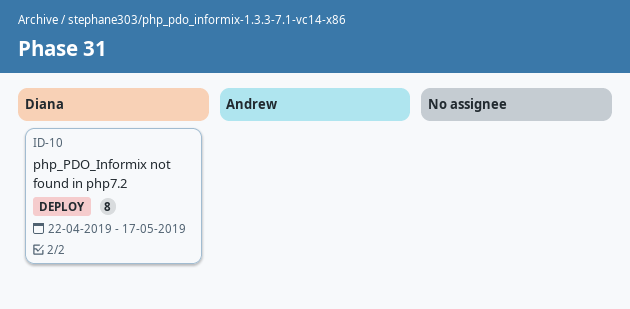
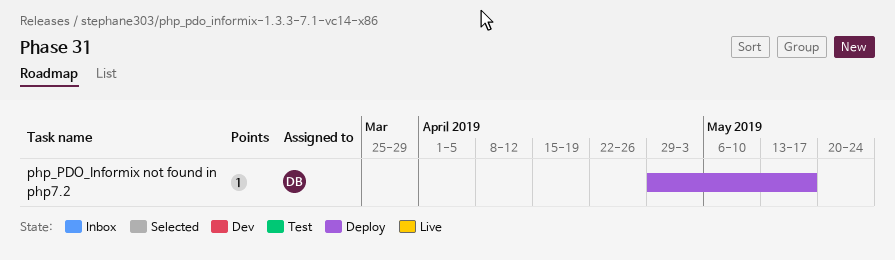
php_PDO_Informix not found in php7.2, estimate: 8 -> 1
php_PDO_Informix not found in php7.2, start: Apr 22 -> Apr 29

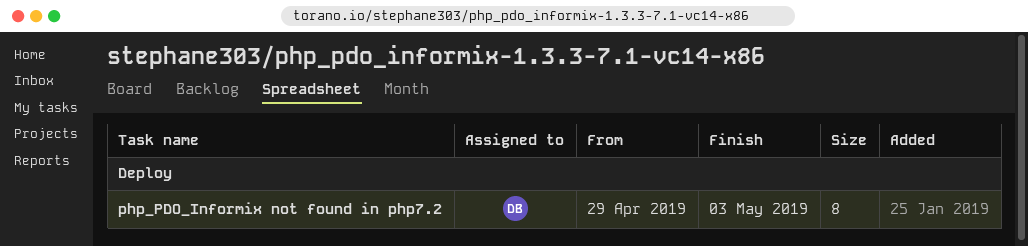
php_PDO_Informix not found in php7.2, estimate: 1 -> 8
php_PDO_Informix not found in php7.2, due: May 17 -> May 3

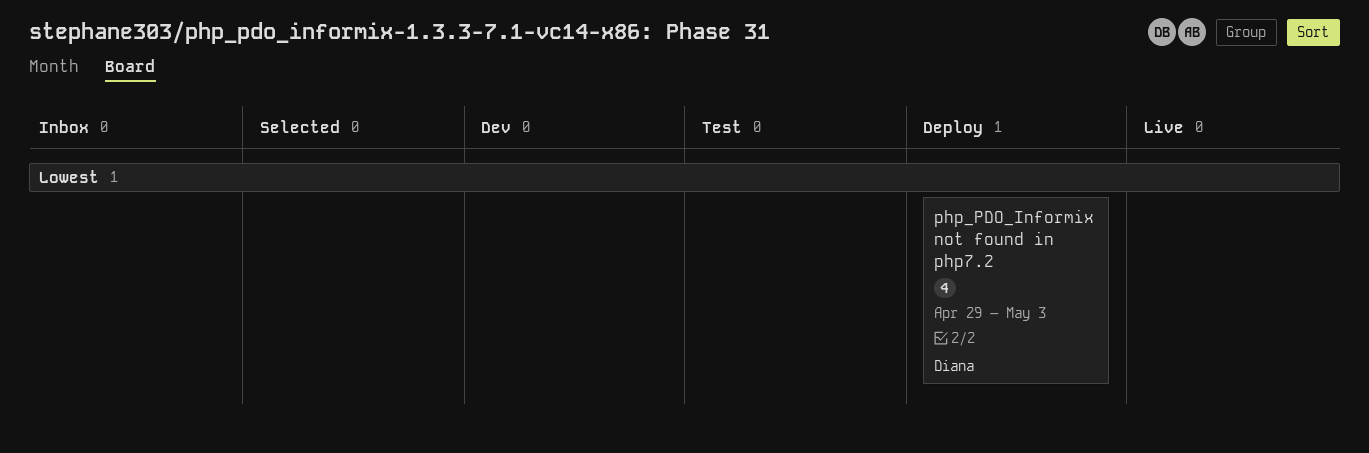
php_PDO_Informix not found in php7.2, estimate: 8 -> 4

